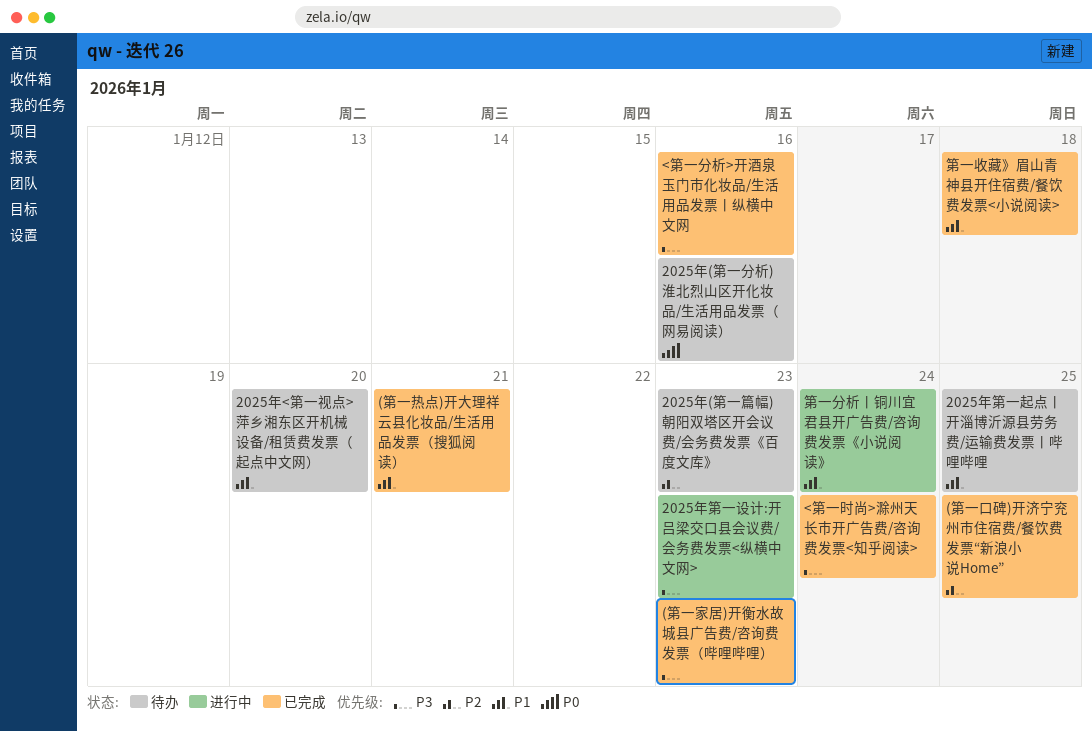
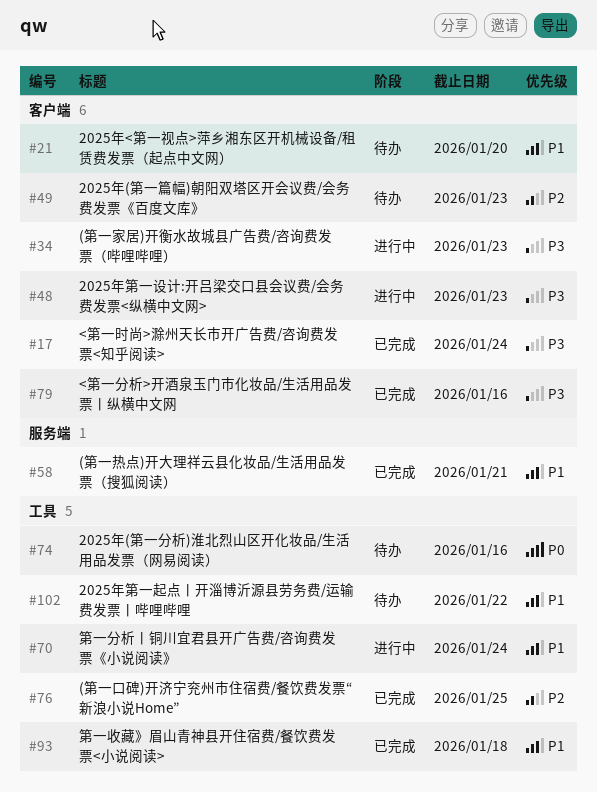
(第一家居)开衡水故城县广告费/咨询费发票（哔哩哔哩）, status: 已完成 -> 进行中
2025年第一起点丨开淄博沂源县劳务费/运输费发票丨哔哩哔哩, due: Jan 25 -> Jan 22

